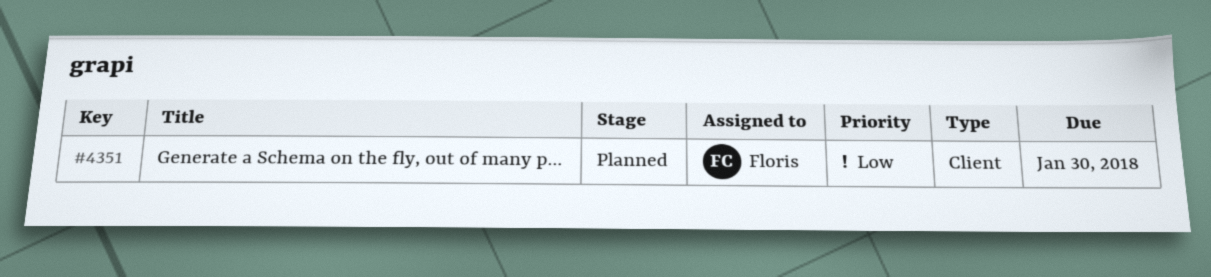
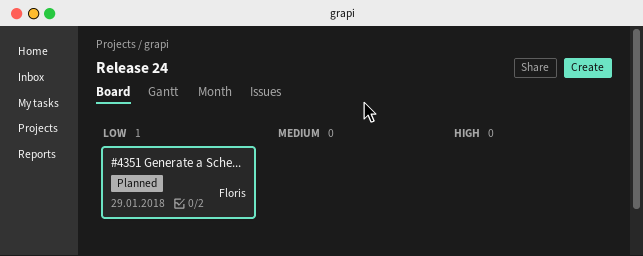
#4351, due: Jan 30 -> Jan 29

